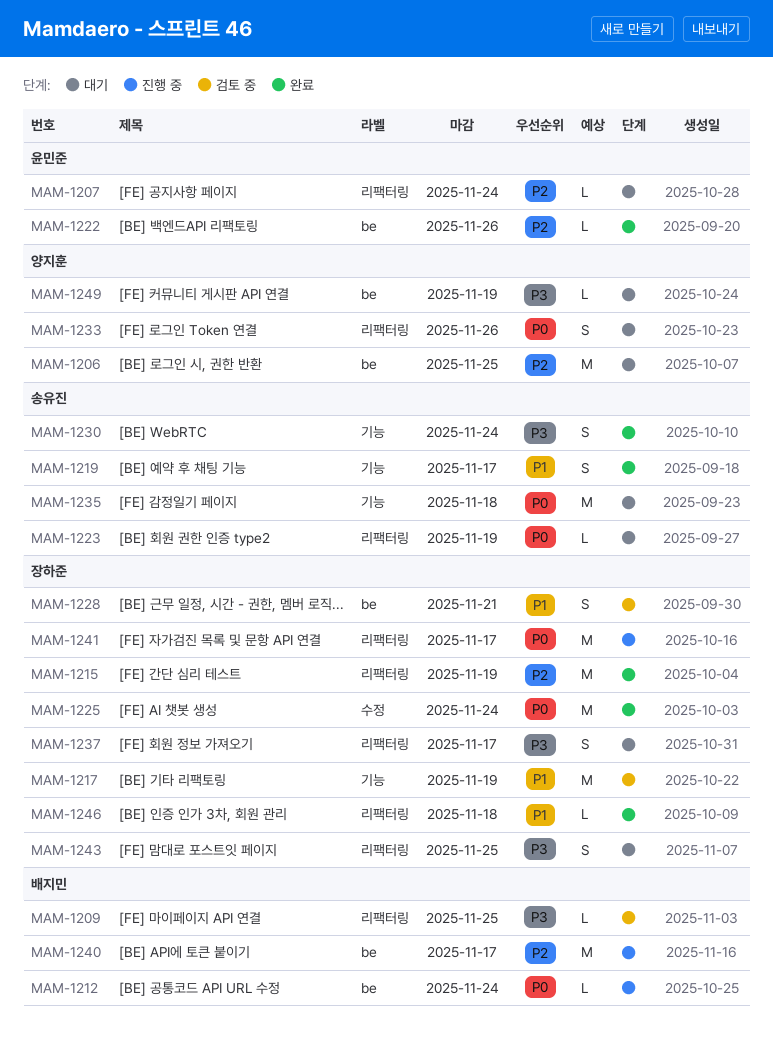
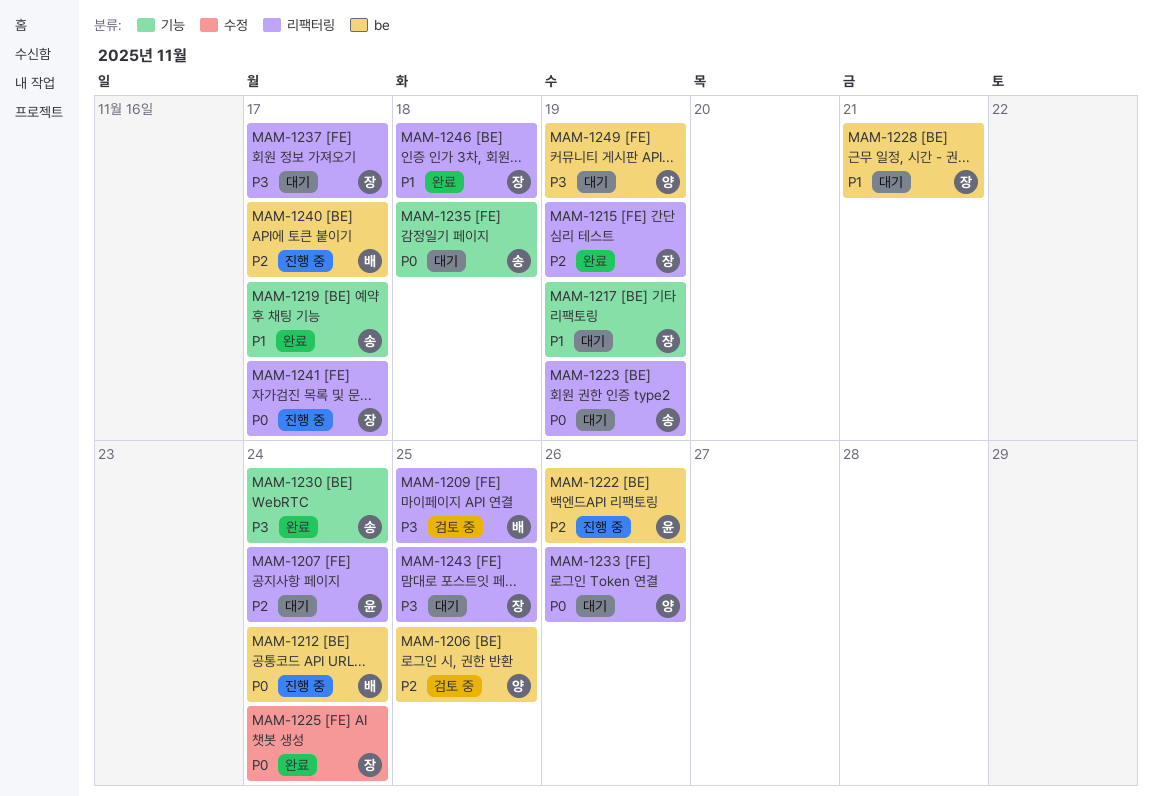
MAM-1206, status: 대기 -> 검토 중
MAM-1217, status: 검토 중 -> 대기
MAM-1222, status: 완료 -> 진행 중
MAM-1228, status: 검토 중 -> 대기

